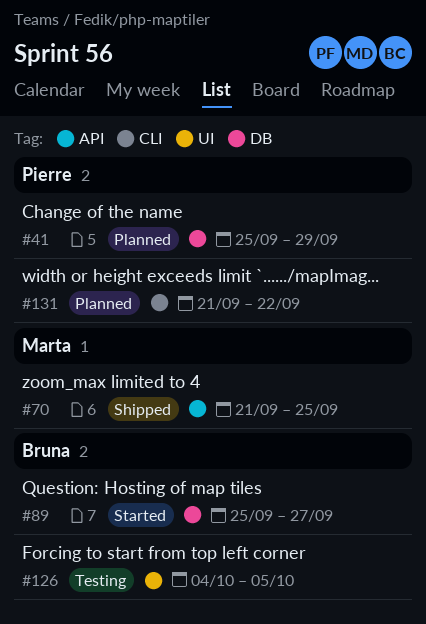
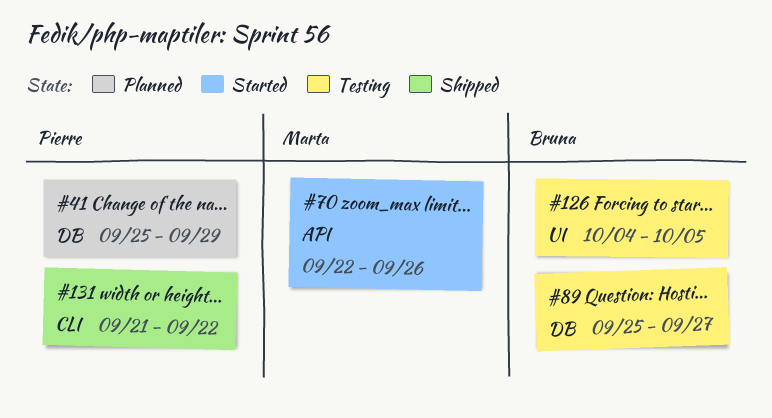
#70, status: Shipped -> Started
#70, start: Sep 21 -> Sep 22
#70, due: Sep 25 -> Sep 26
#89, status: Started -> Testing
#131, status: Planned -> Shipped

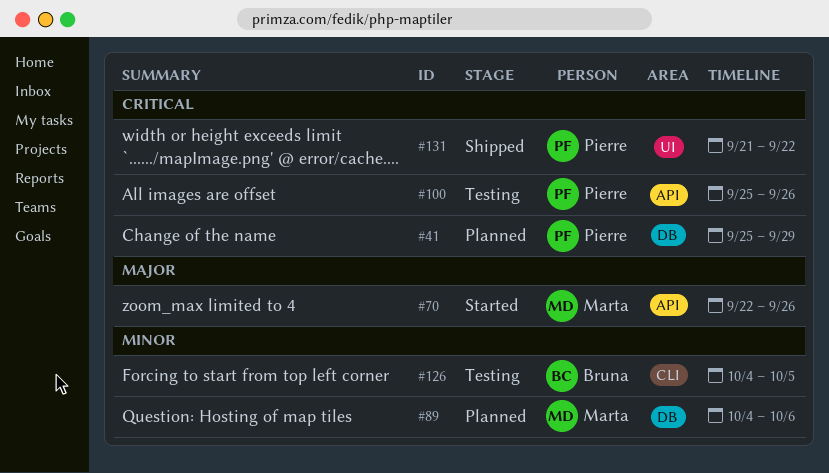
#89, status: Testing -> Planned
#89, owner: Bruna -> Marta
#89, start: Sep 25 -> Oct 4
#89, due: Sep 27 -> Oct 6
#100: none -> present
#126, label: UI -> CLI
#131, label: CLI -> UI

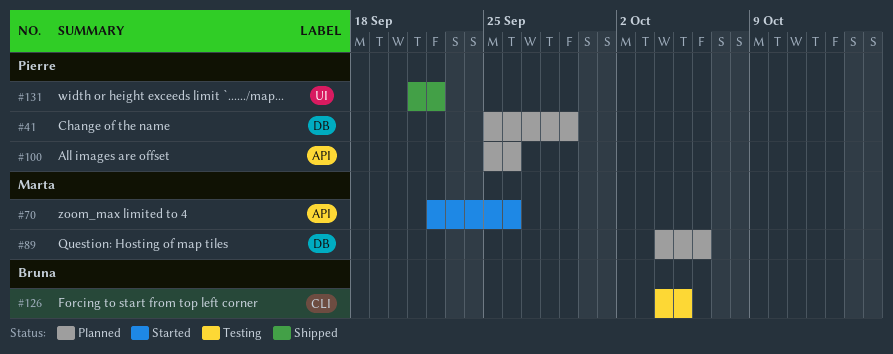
#100, status: Testing -> Planned

